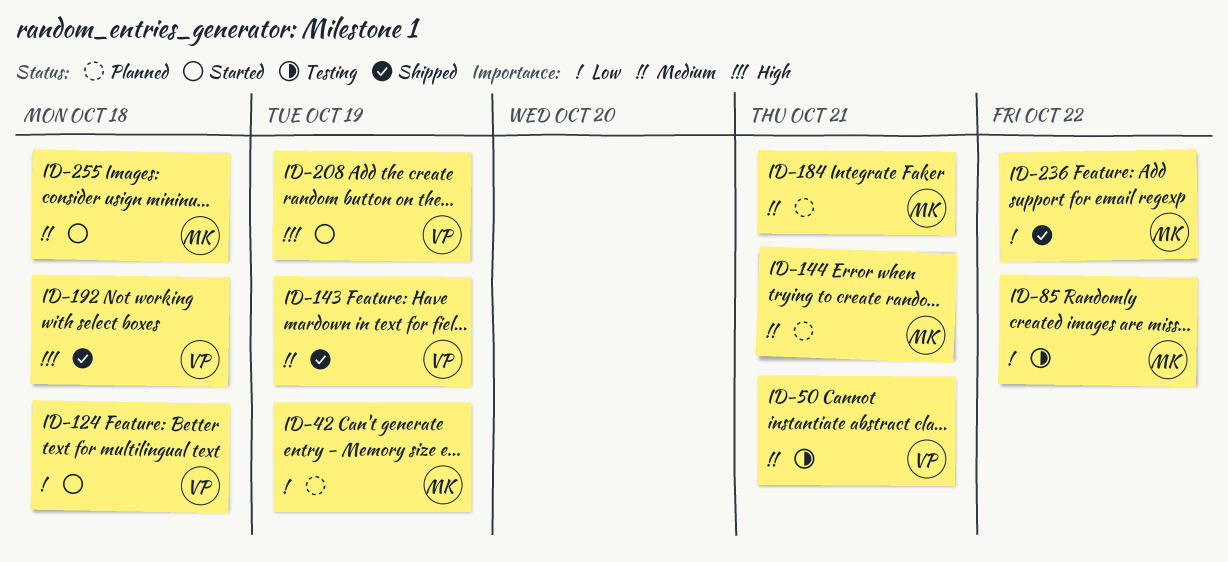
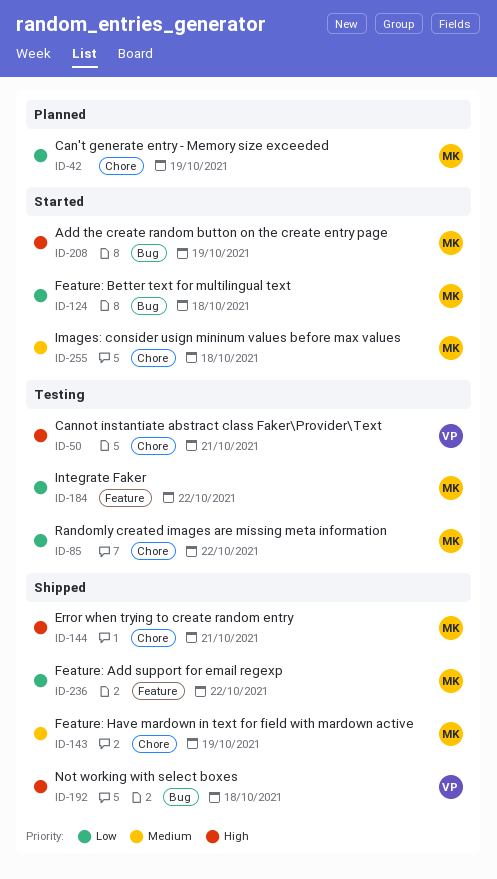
ID-50, priority: Medium -> High
ID-124, owner: VP -> MK
ID-143, owner: VP -> MK
ID-144, status: Planned -> Shipped
ID-144, priority: Medium -> High
ID-184, status: Planned -> Testing
ID-184, priority: Medium -> Low
ID-184, due: Oct 21 -> Oct 22
ID-208, owner: VP -> MK

